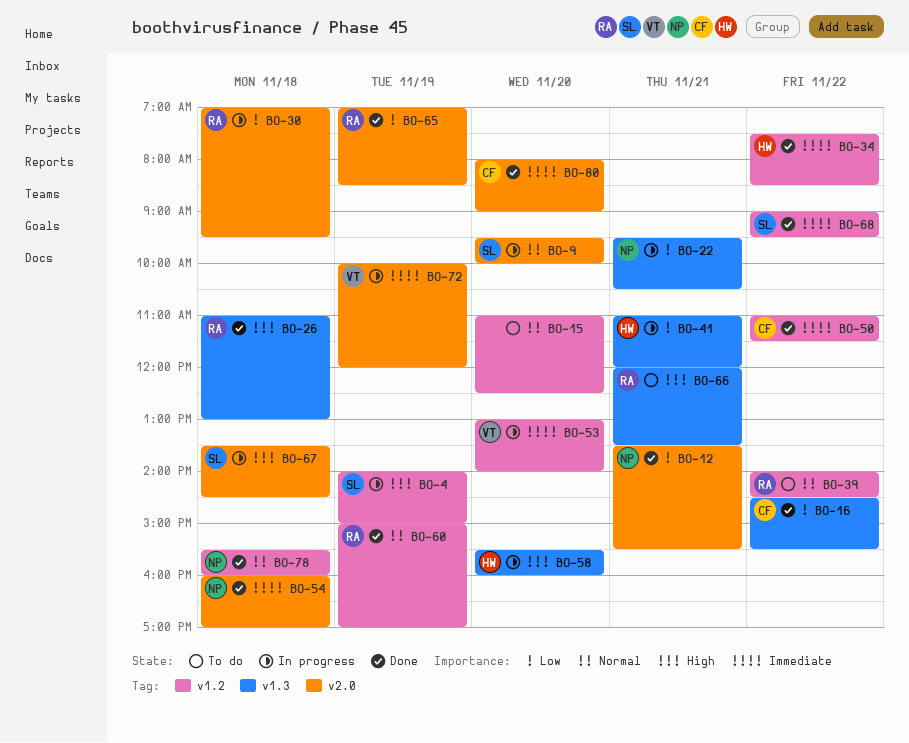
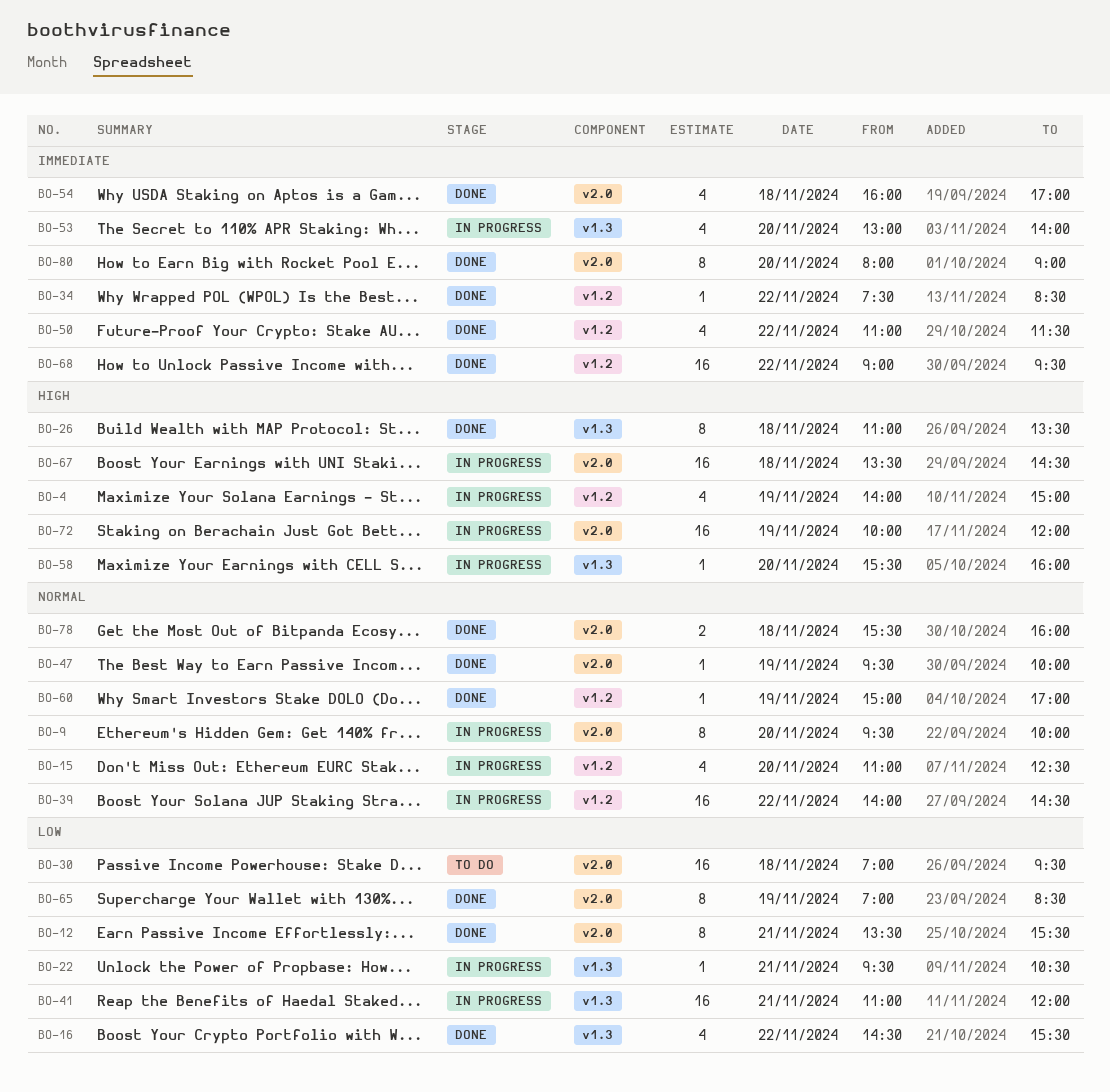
BO-15, status: To do -> In progress
BO-26, ends: 13:00 -> 13:30
BO-30, status: In progress -> To do
BO-39, status: To do -> In progress
BO-47: none -> present
BO-53, label: v1.2 -> v1.3
BO-66: present -> none
BO-72, priority: Immediate -> High
BO-78, label: v1.2 -> v2.0

